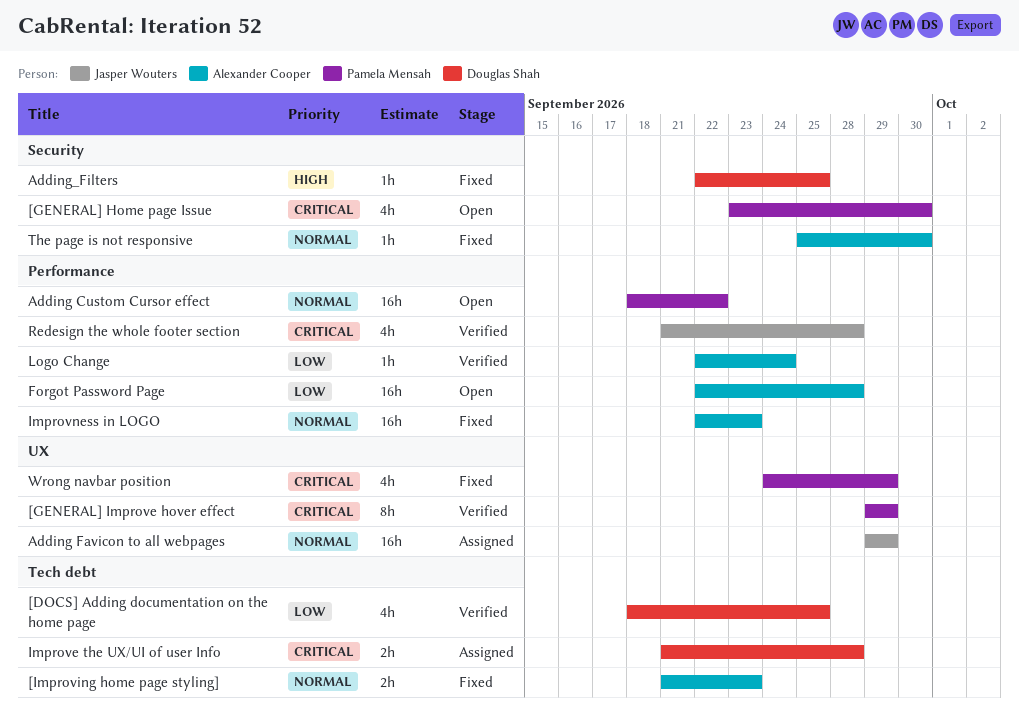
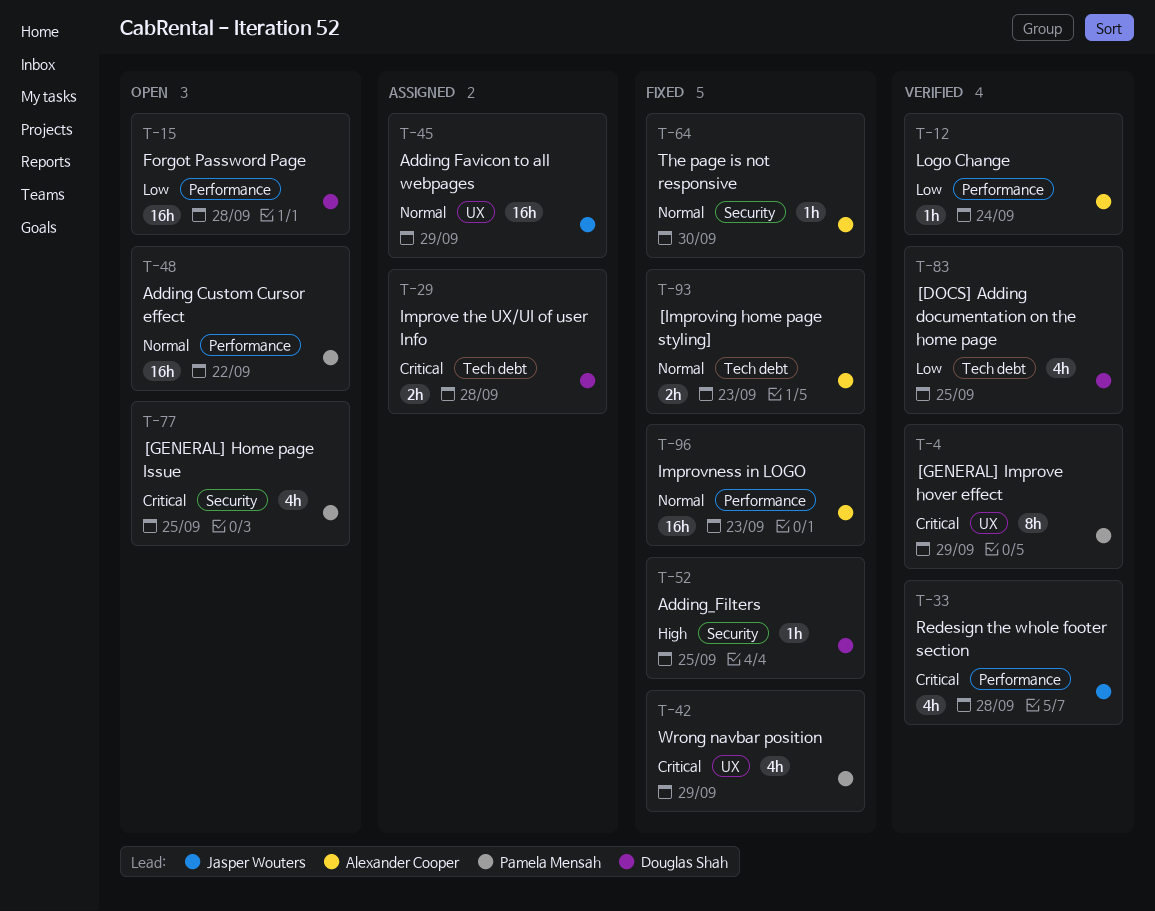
[GENERAL] Home page Issue, due: Sep 30 -> Sep 25
Forgot Password Page, owner: Alexander Cooper -> Douglas Shah

